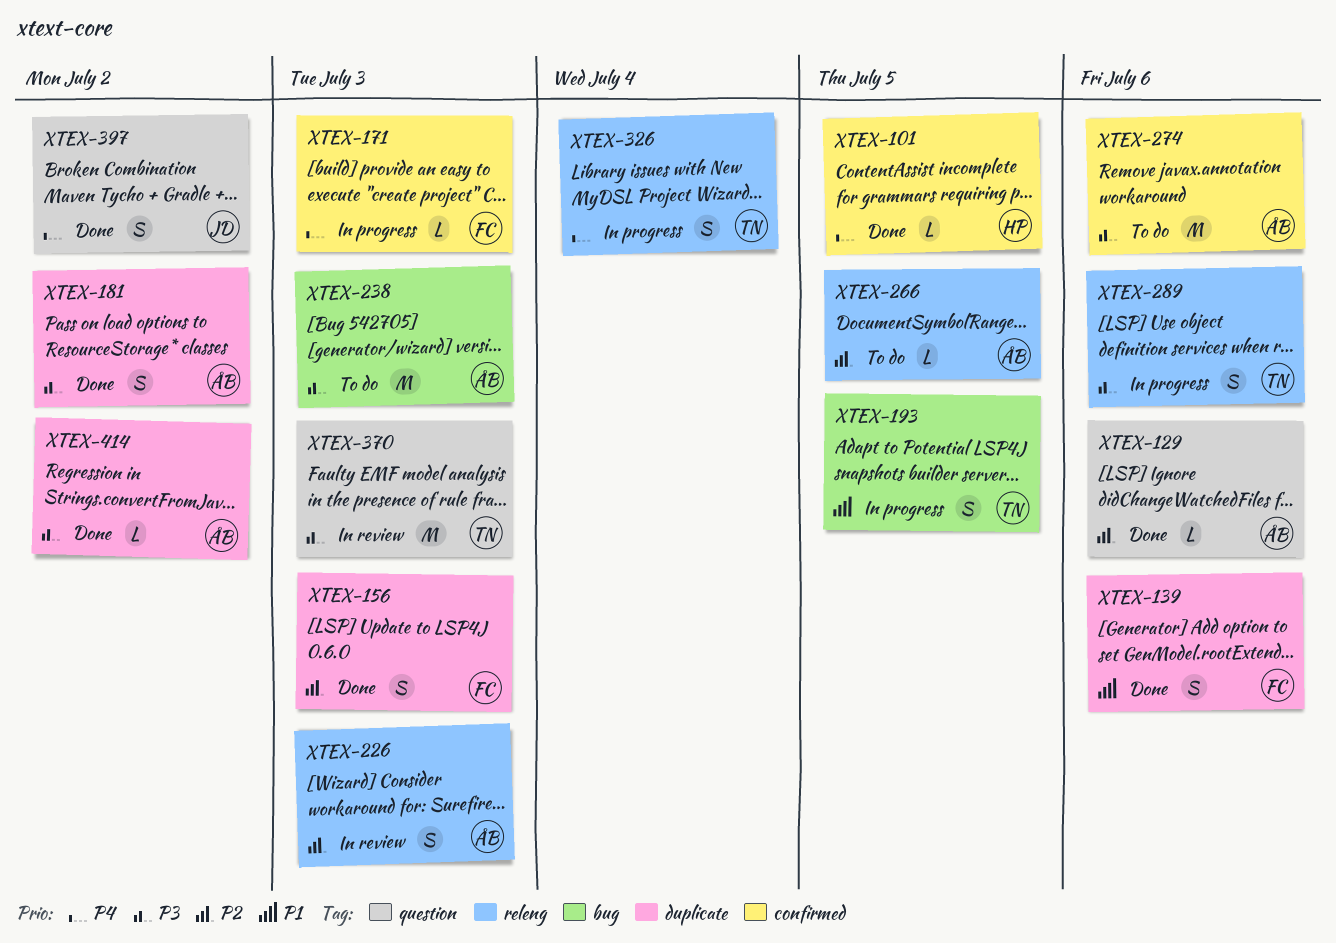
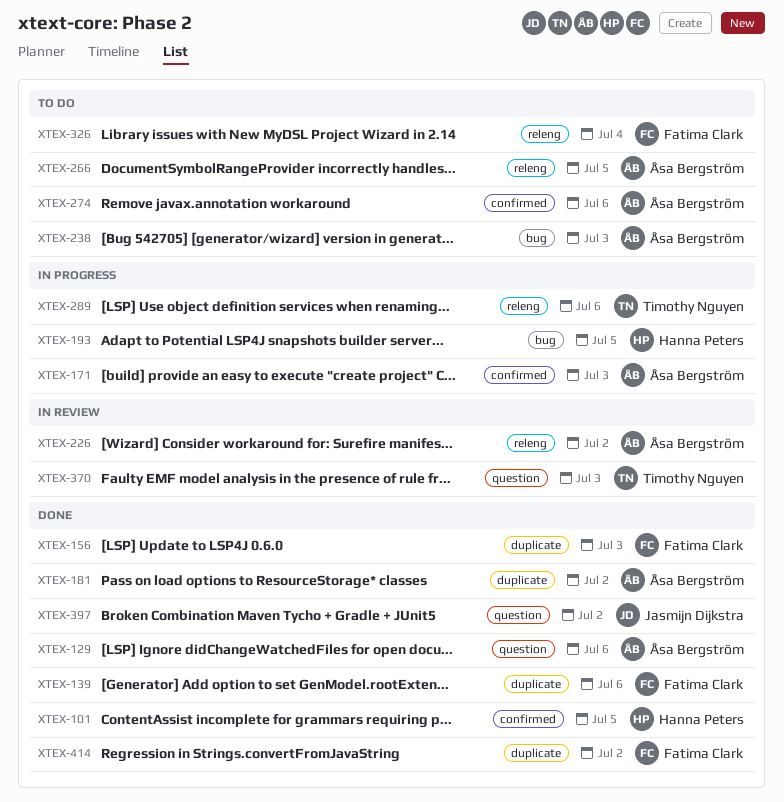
XTEX-171, owner: Fatima Clark -> Åsa Bergström
XTEX-193, owner: Timothy Nguyen -> Hanna Peters
XTEX-226, due: Jul 3 -> Jul 2
XTEX-326, status: In progress -> To do
XTEX-326, owner: Timothy Nguyen -> Fatima Clark
XTEX-414, owner: Åsa Bergström -> Fatima Clark

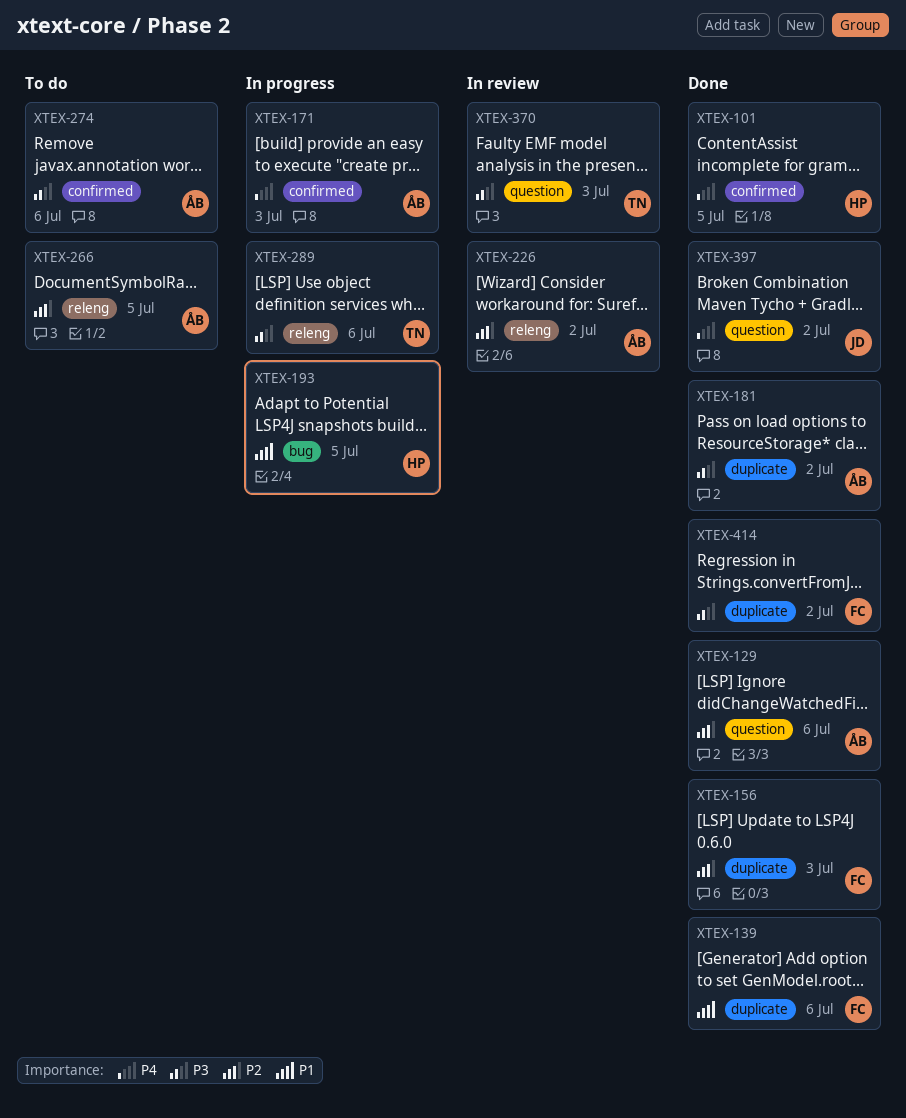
XTEX-238: present -> none
XTEX-326: present -> none

